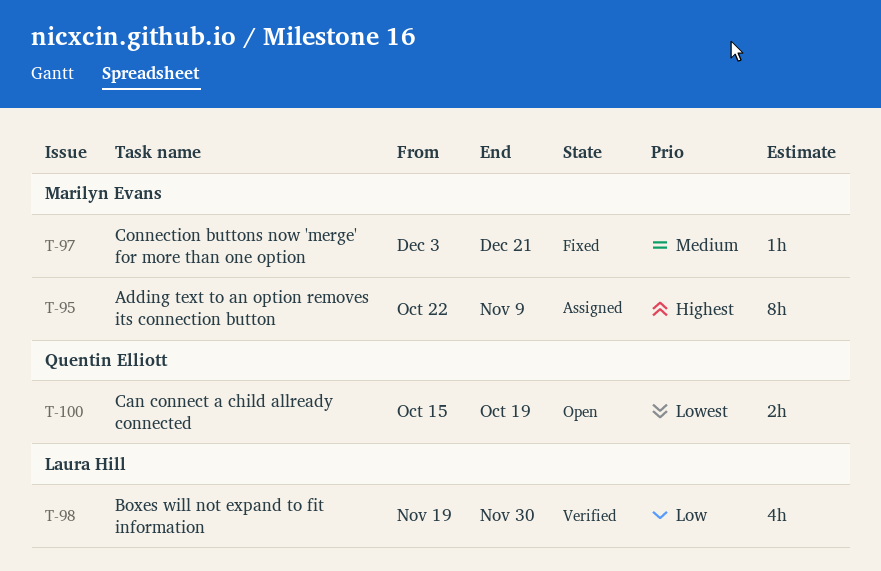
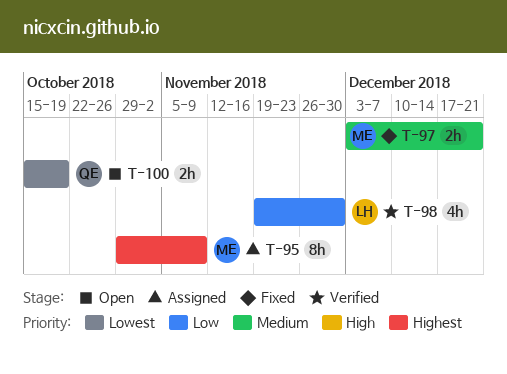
T-95, start: Oct 22 -> Oct 29
T-97, estimate: 1h -> 2h

